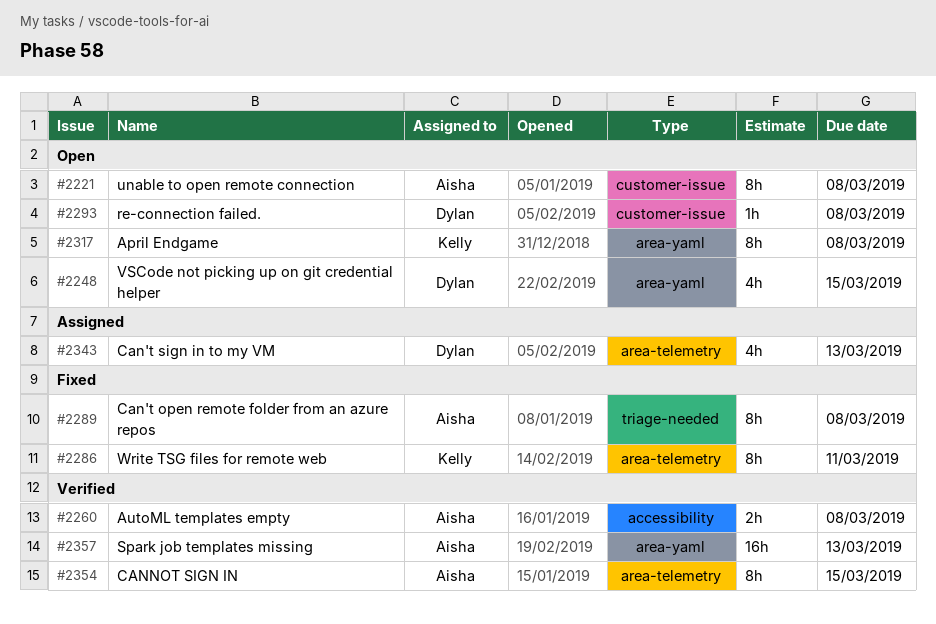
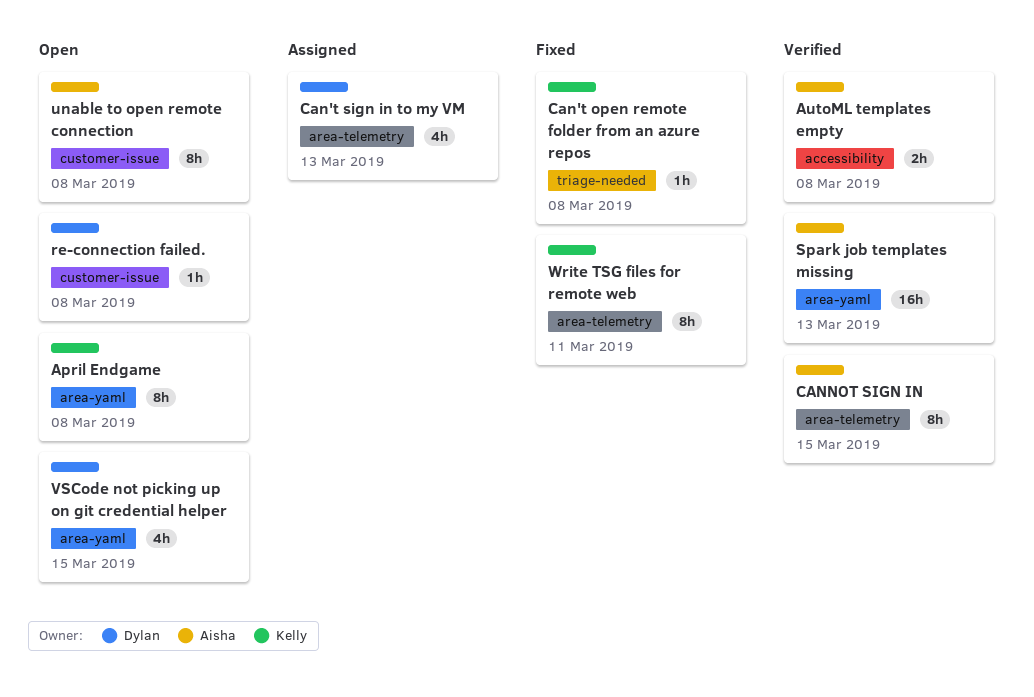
Can't open remote folder from an azure repos, owner: Aisha -> Kelly
Can't open remote folder from an azure repos, estimate: 8h -> 1h

